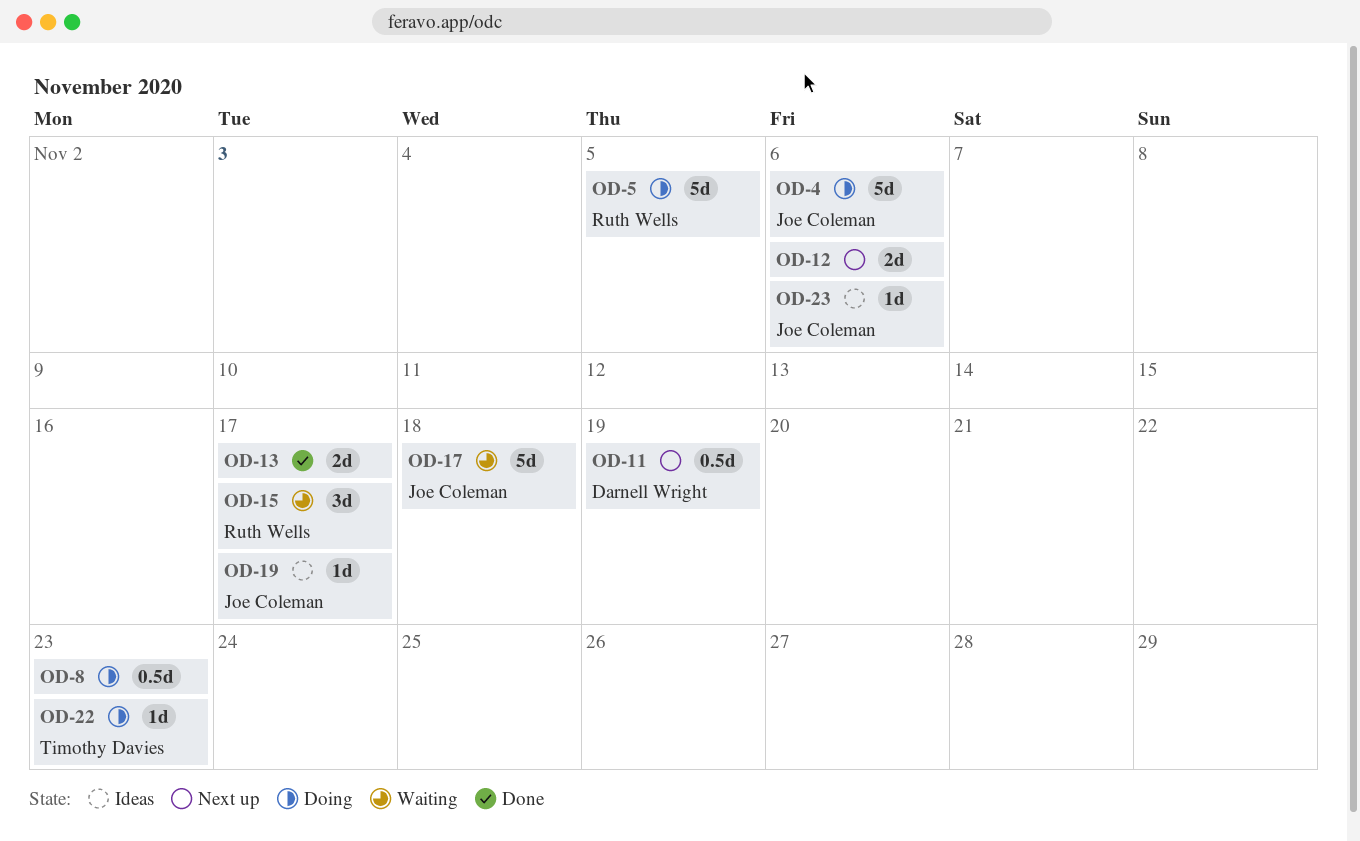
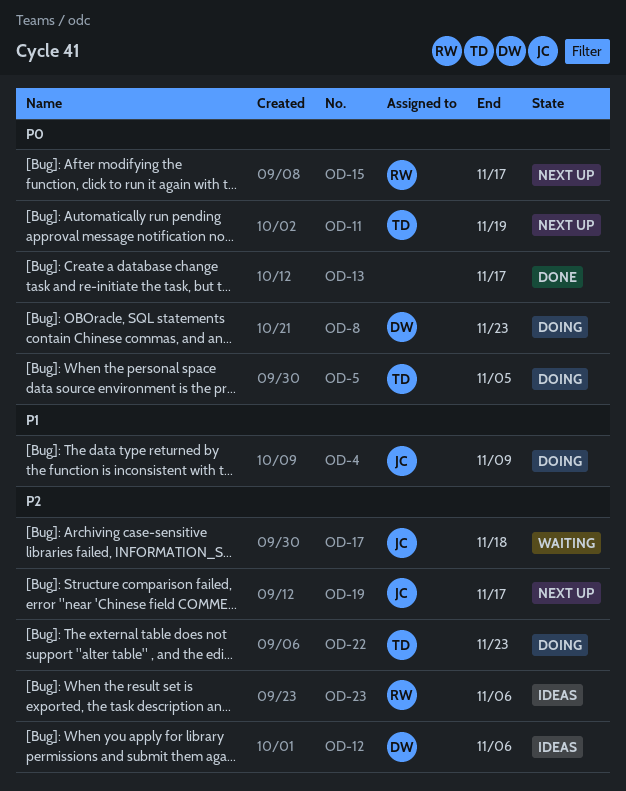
OD-4, due: Nov 6 -> Nov 9
OD-5, owner: Ruth Wells -> Timothy Davies
OD-8, owner: none -> Darnell Wright
OD-11, owner: Darnell Wright -> Timothy Davies
OD-12, status: Next up -> Ideas
OD-12, owner: none -> Darnell Wright
OD-15, status: Waiting -> Next up
OD-19, status: Ideas -> Next up
OD-23, owner: Joe Coleman -> Ruth Wells

